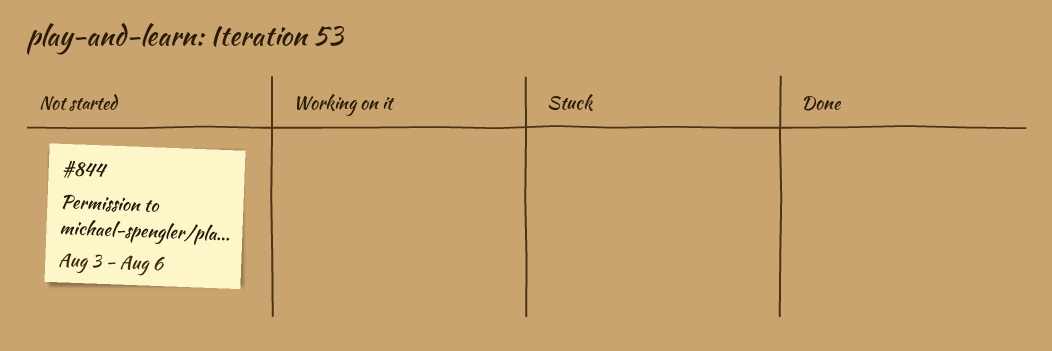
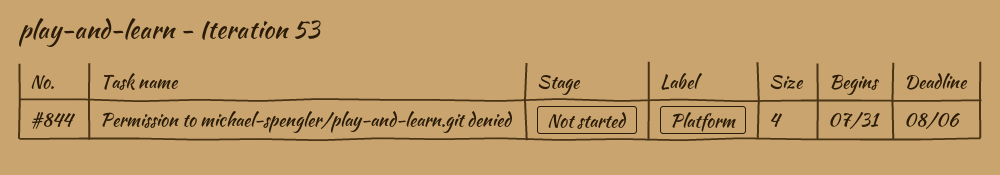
#844, start: Aug 3 -> Jul 31

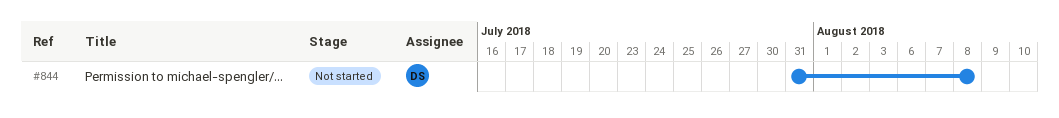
#844, due: Aug 6 -> Aug 8

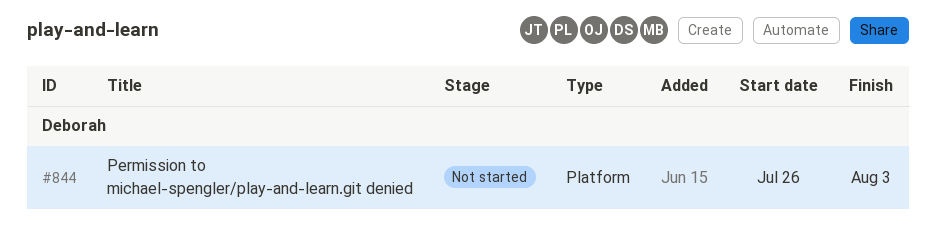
#844, start: Jul 31 -> Jul 26
#844, due: Aug 8 -> Aug 3

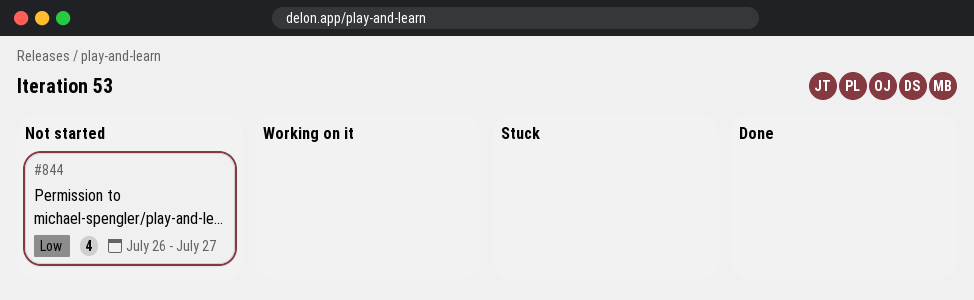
#844, due: Aug 3 -> Jul 27

